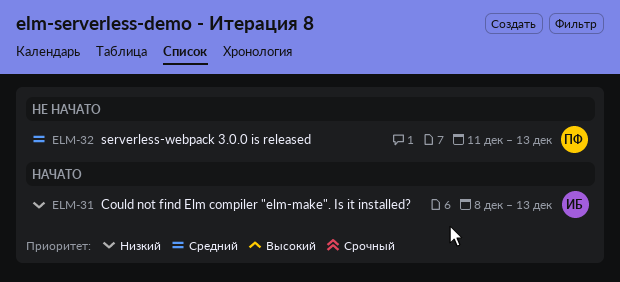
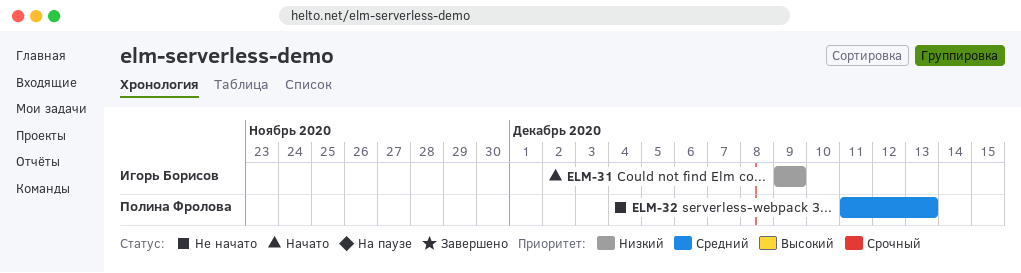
ELM-31, start: Dec 8 -> Dec 9
ELM-31, due: Dec 13 -> Dec 9

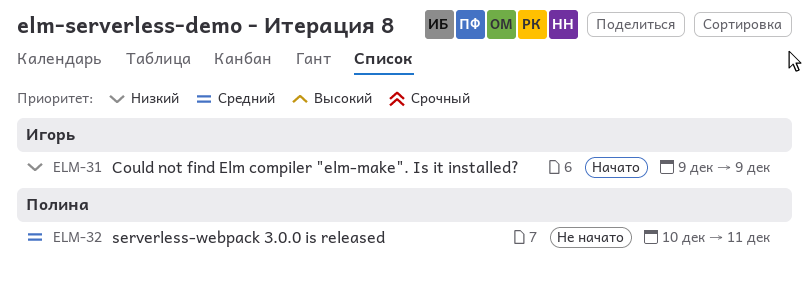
ELM-32, start: Dec 11 -> Dec 10
ELM-32, due: Dec 13 -> Dec 11

